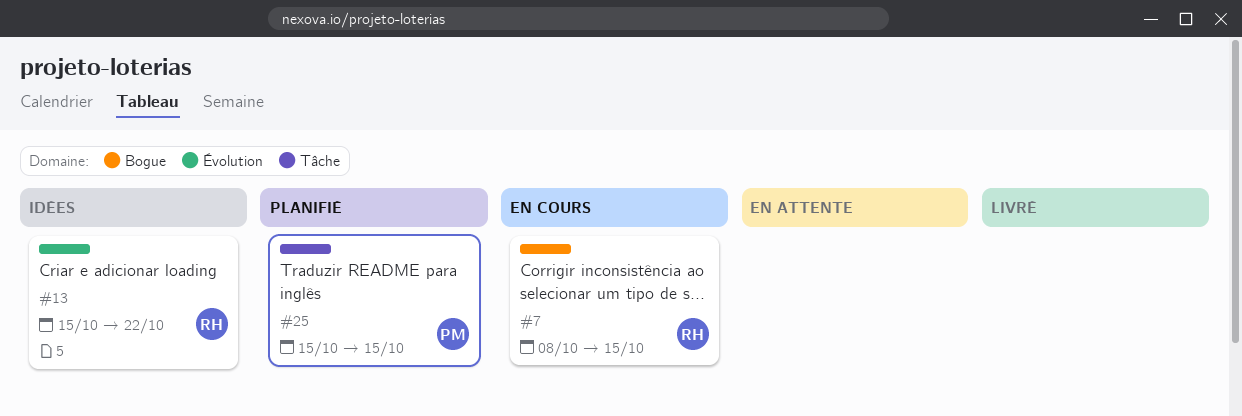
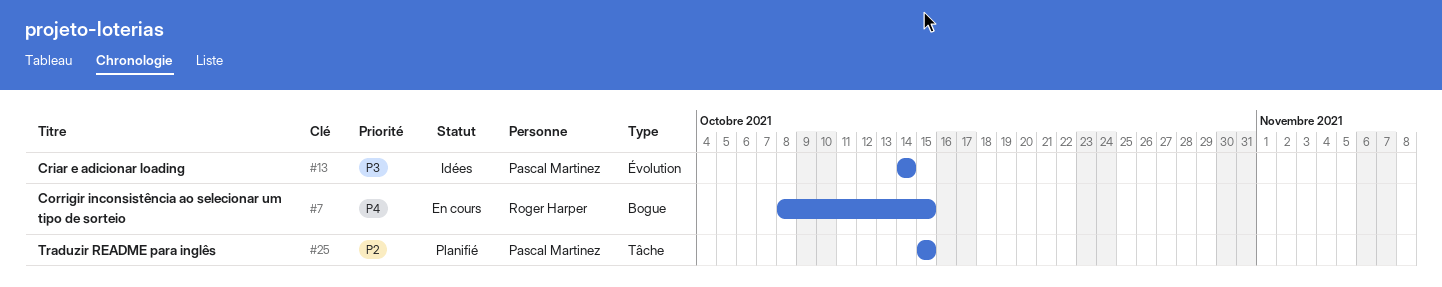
#13, owner: Roger Harper -> Pascal Martinez
#13, start: Oct 15 -> Oct 14
#13, due: Oct 22 -> Oct 14

